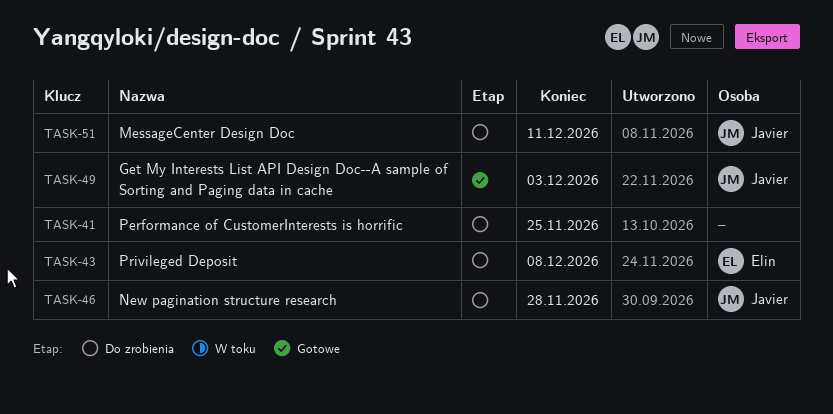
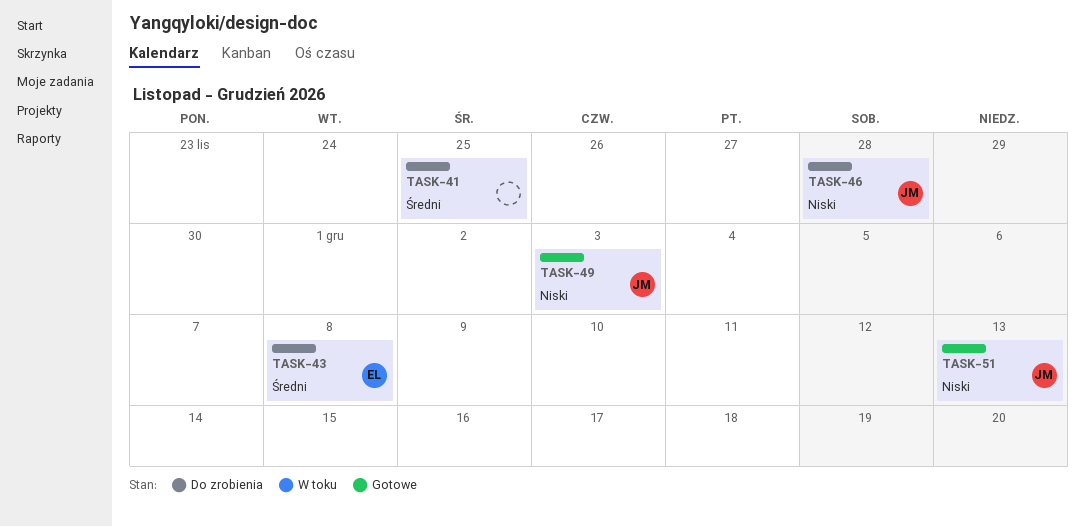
TASK-51, status: Do zrobienia -> Gotowe
TASK-51, due: Dec 11 -> Dec 13

